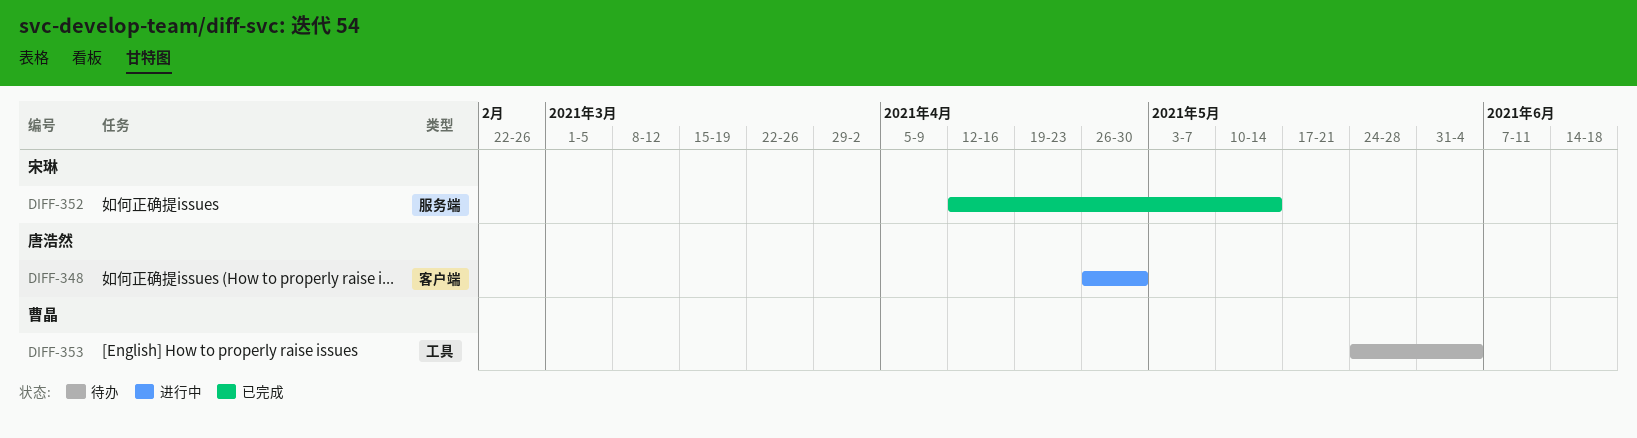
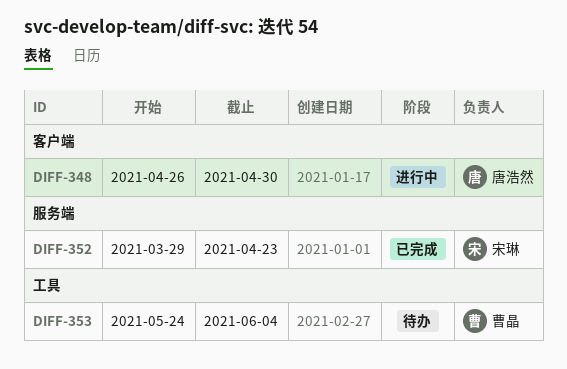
DIFF-352, start: Apr 12 -> Mar 29
DIFF-352, due: May 14 -> Apr 23

